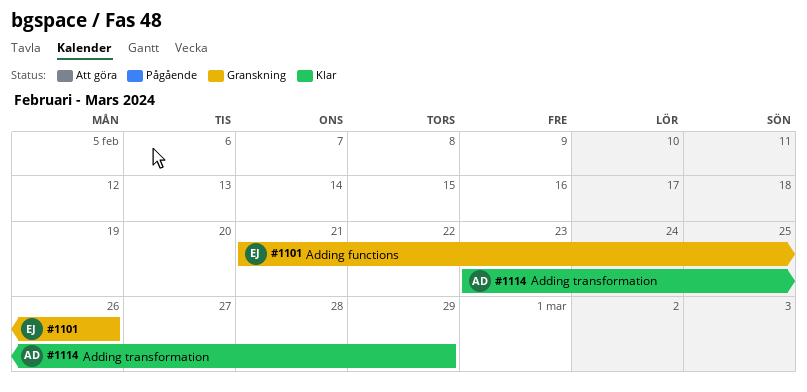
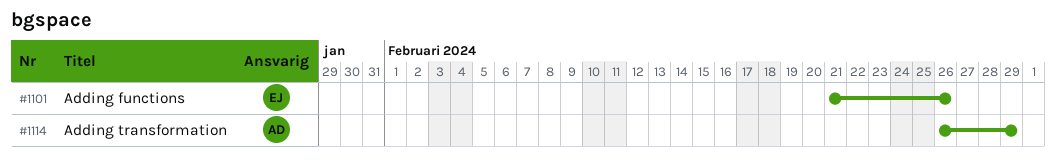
#1114, start: Feb 23 -> Feb 26

